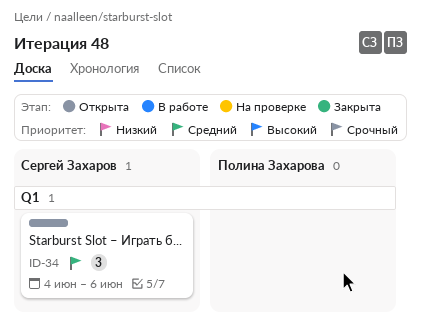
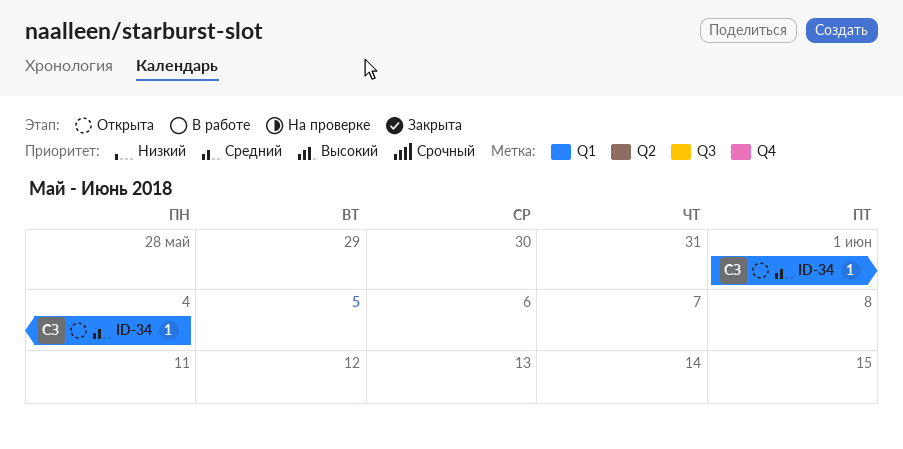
ID-34, estimate: 3 -> 1
ID-34, start: Jun 4 -> Jun 1
ID-34, due: Jun 6 -> Jun 4

